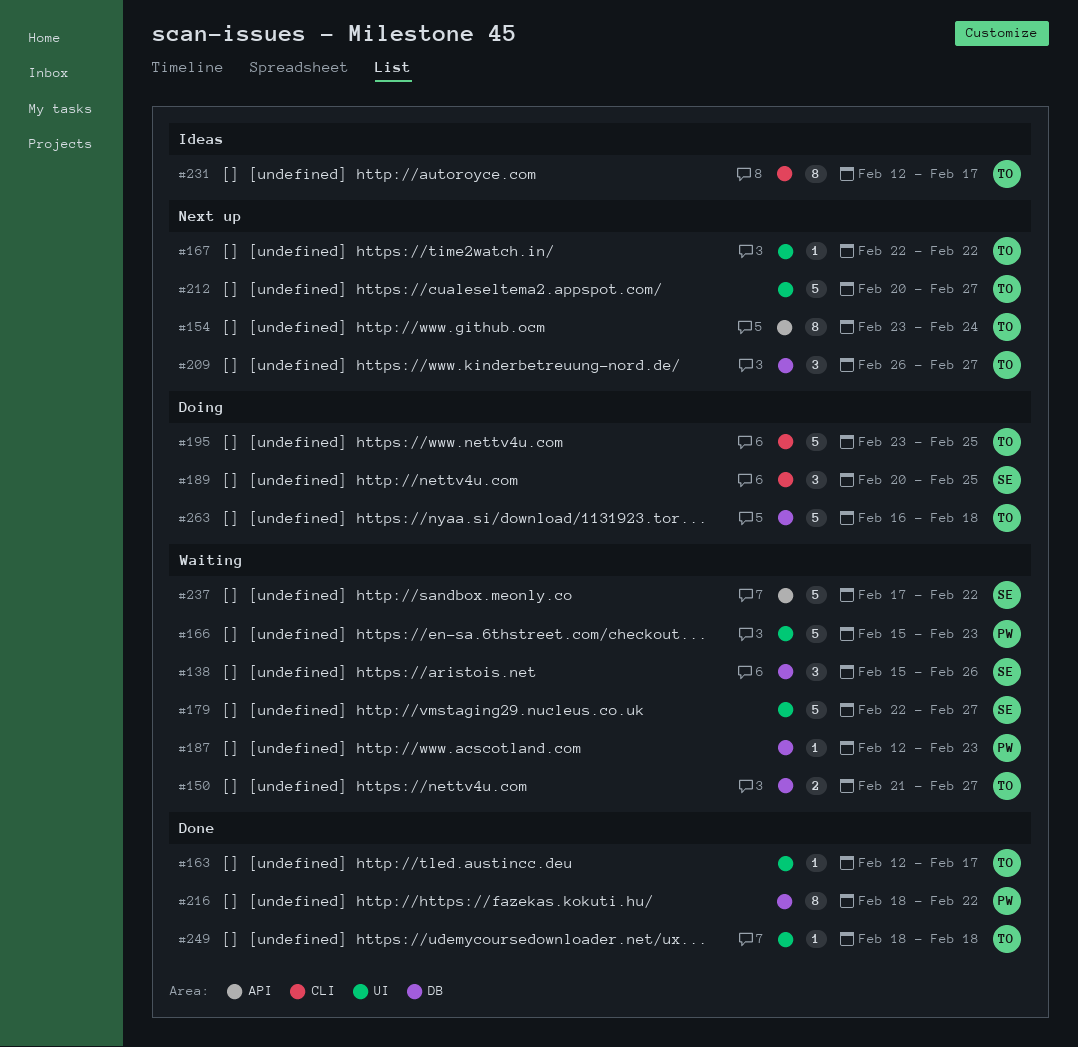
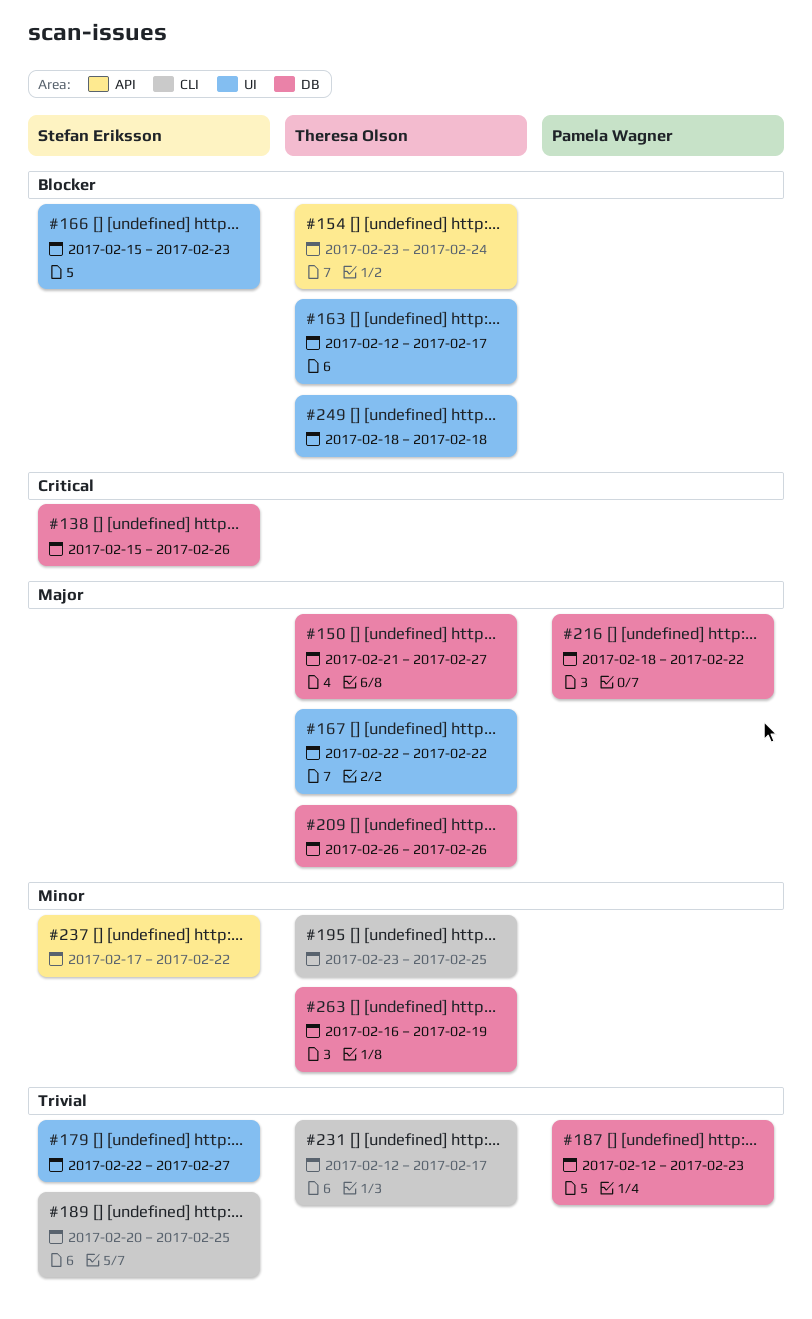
#166, owner: Pamela Wagner -> Stefan Eriksson
#209, due: Feb 27 -> Feb 26
#212: present -> none
#263, due: Feb 18 -> Feb 19

